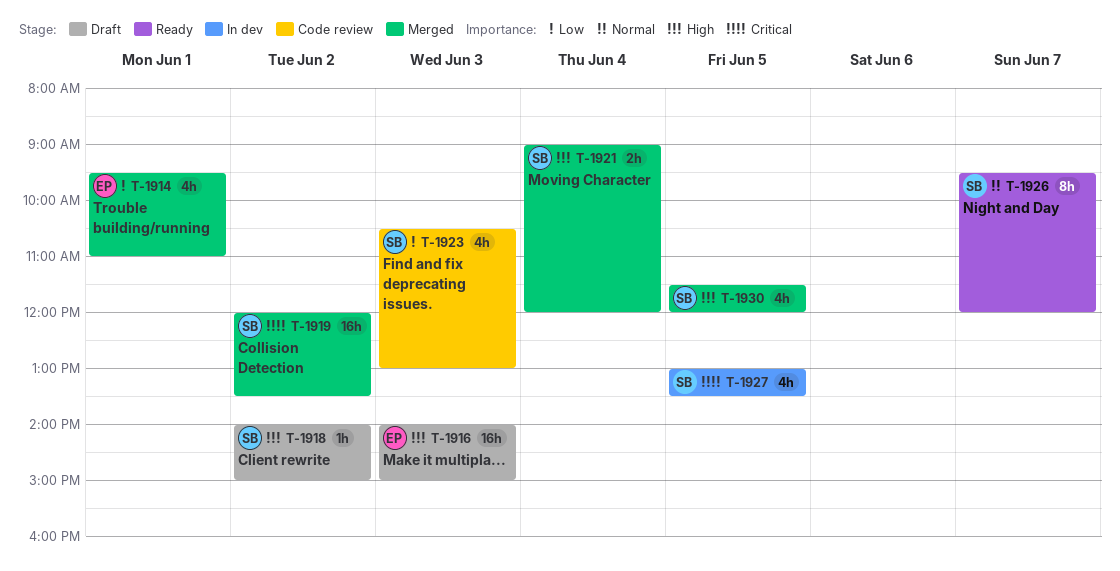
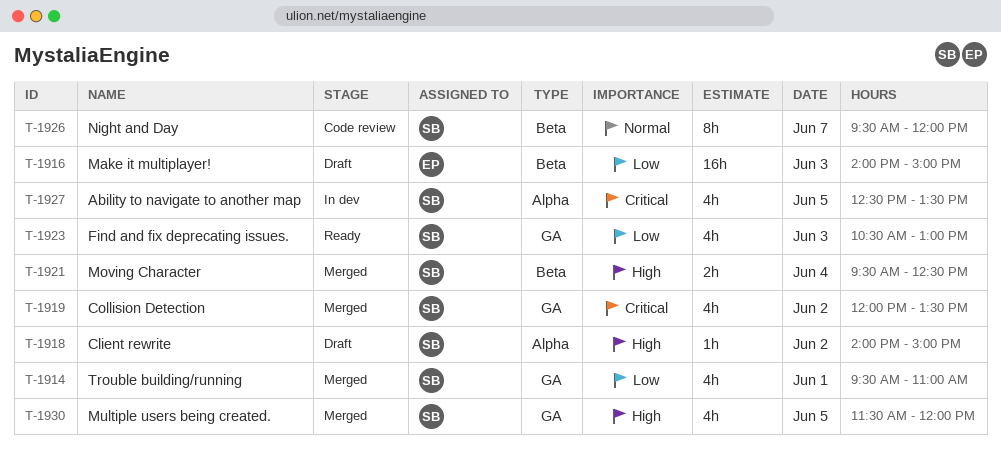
T-1914, owner: EP -> SB
T-1916, priority: High -> Low
T-1919, estimate: 16h -> 4h
T-1921, begins: 09:00 -> 09:30
T-1921, ends: 12:00 -> 12:30
T-1923, status: Code review -> Ready
T-1926, status: Ready -> Code review
T-1927, begins: 13:00 -> 12:30

